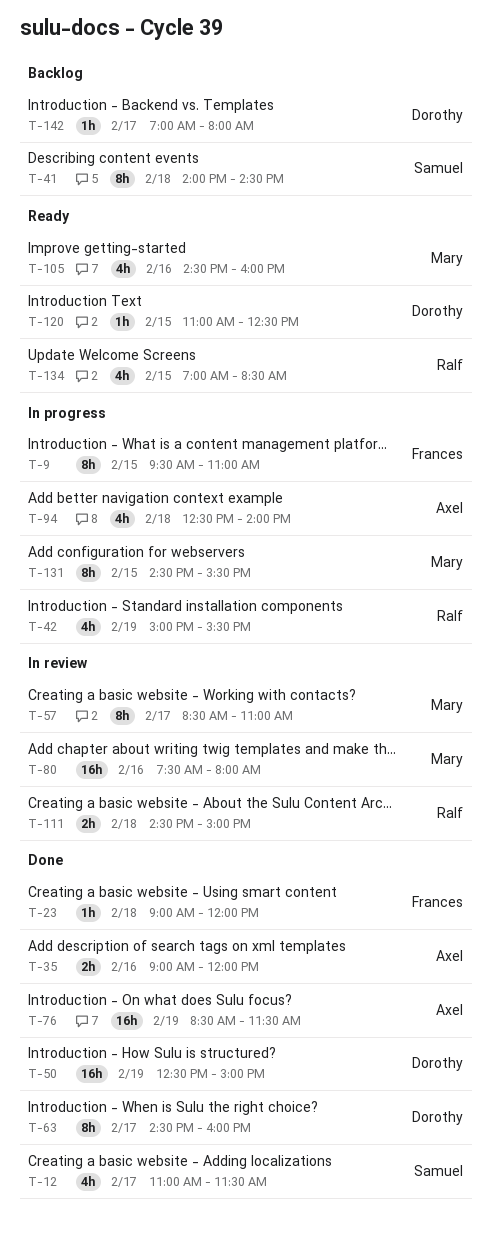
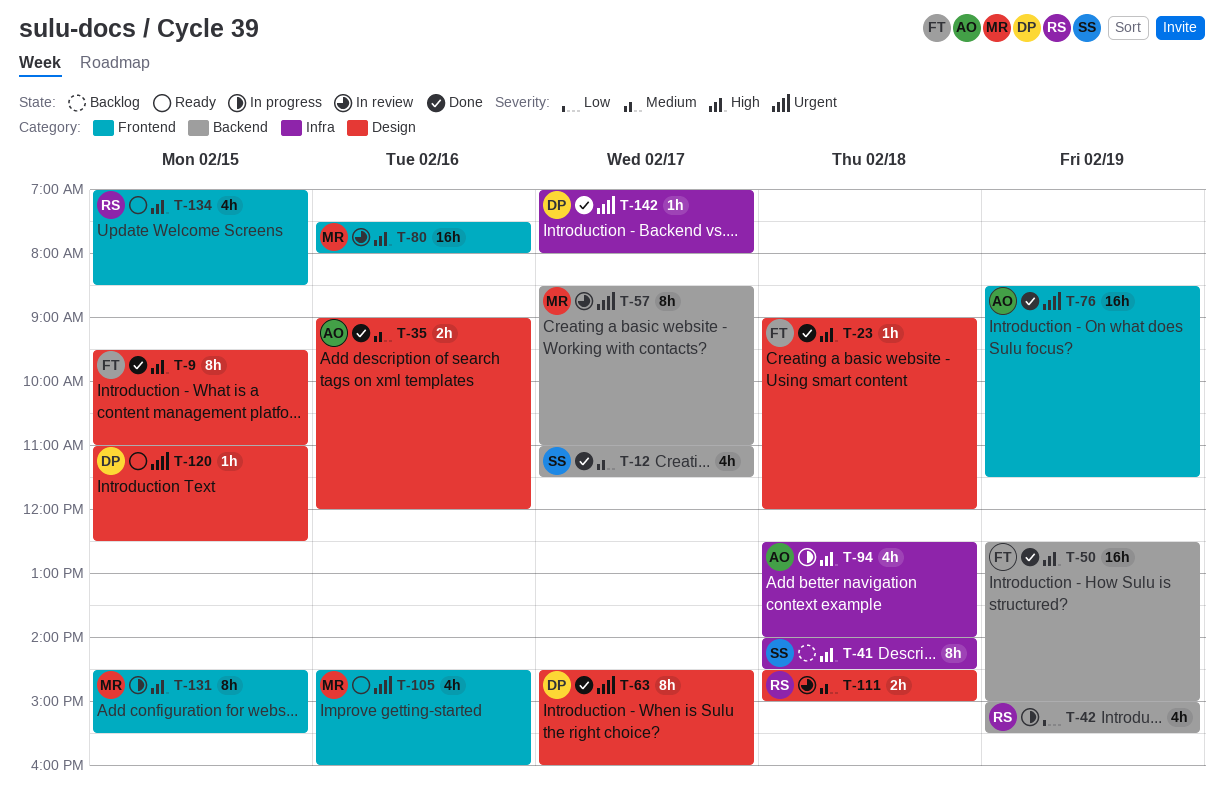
T-9, status: In progress -> Done
T-50, owner: Dorothy -> Frances
T-142, status: Backlog -> Done

